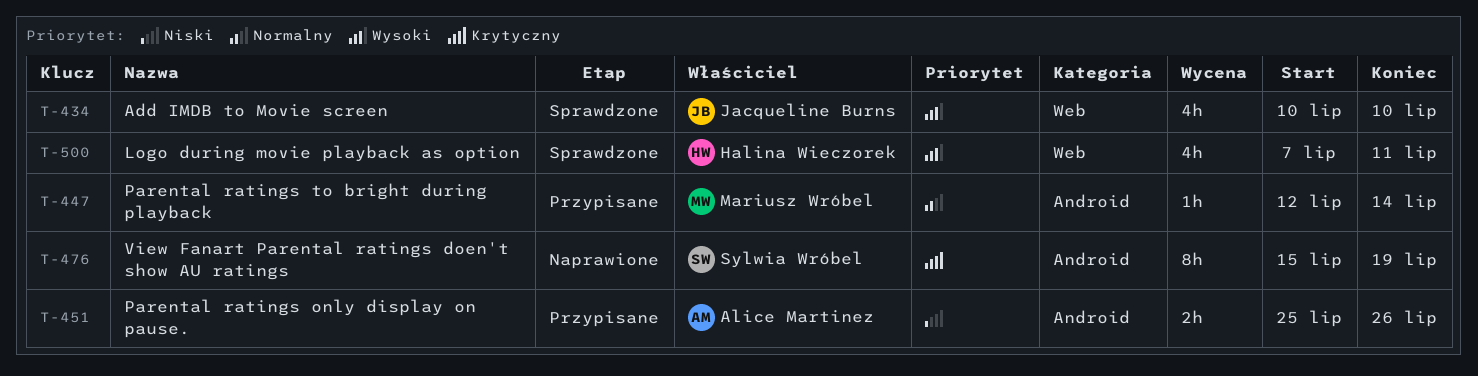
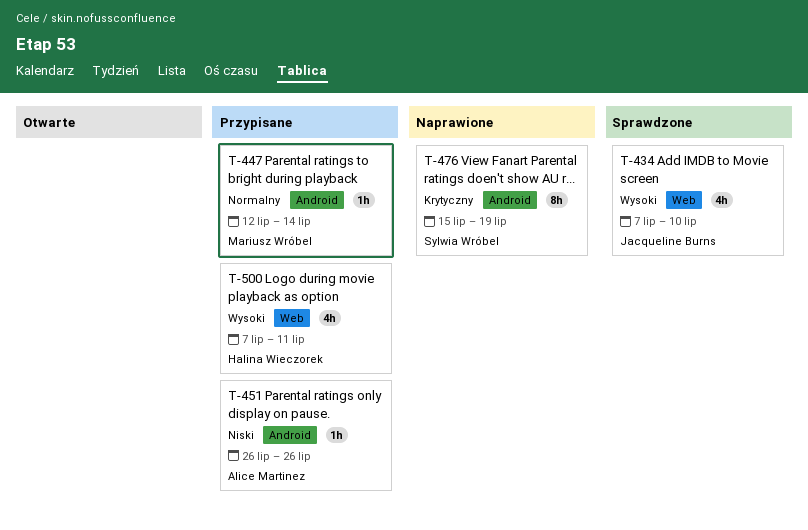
T-434, start: Jul 10 -> Jul 7
T-451, estimate: 2h -> 1h
T-451, start: Jul 25 -> Jul 26
T-500, status: Sprawdzone -> Przypisane

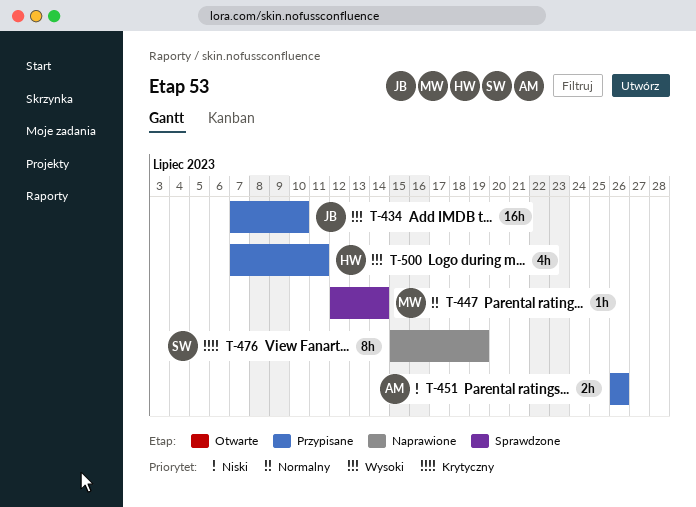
T-434, status: Sprawdzone -> Przypisane
T-434, estimate: 4h -> 16h
T-447, status: Przypisane -> Sprawdzone
T-451, estimate: 1h -> 2h

